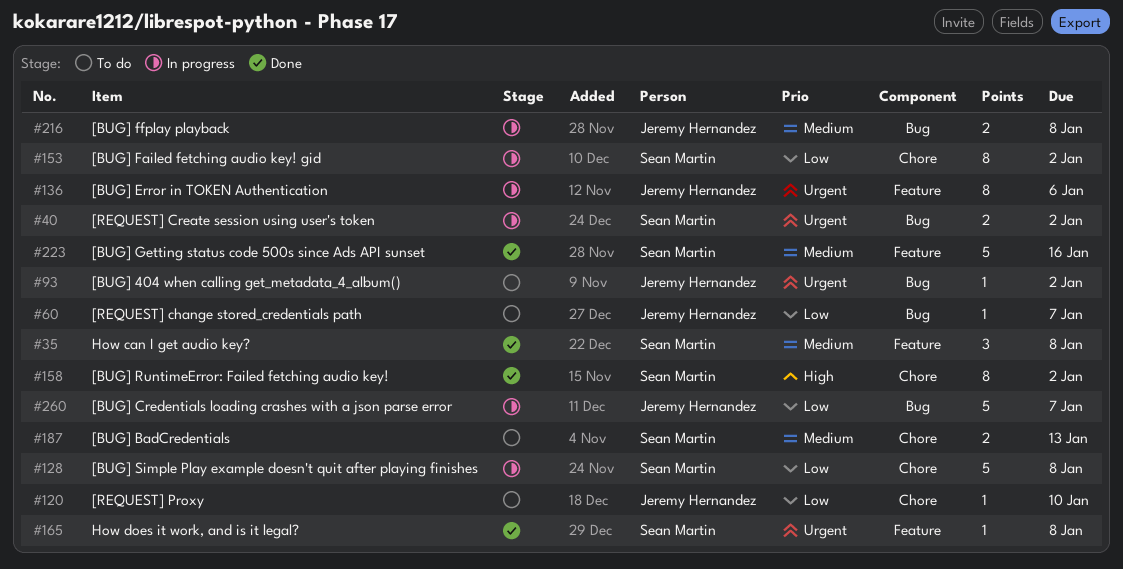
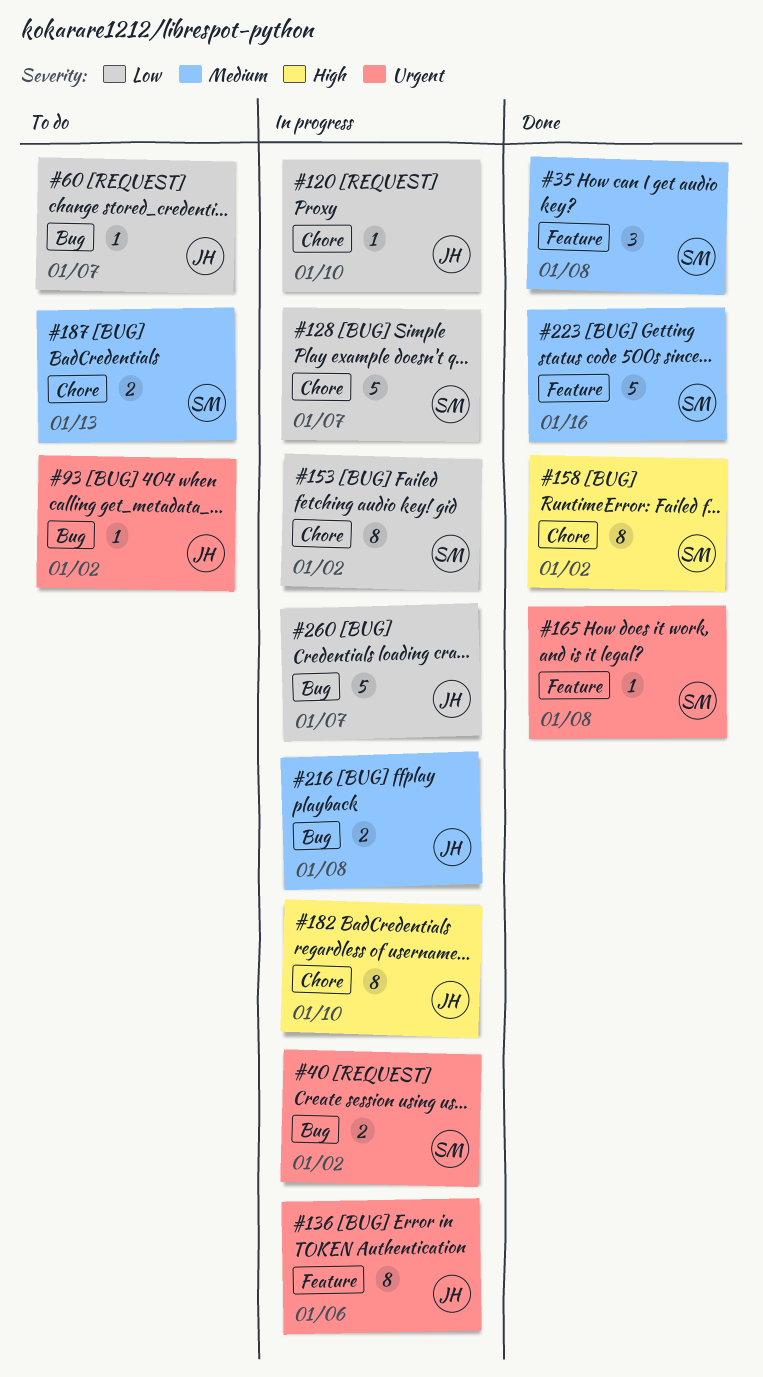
#120, status: To do -> In progress
#128, due: Jan 8 -> Jan 7
#182: none -> present

